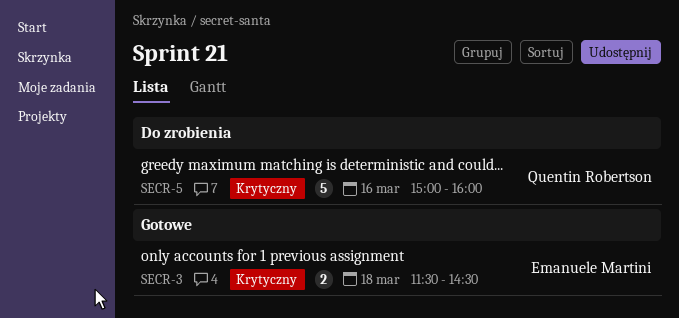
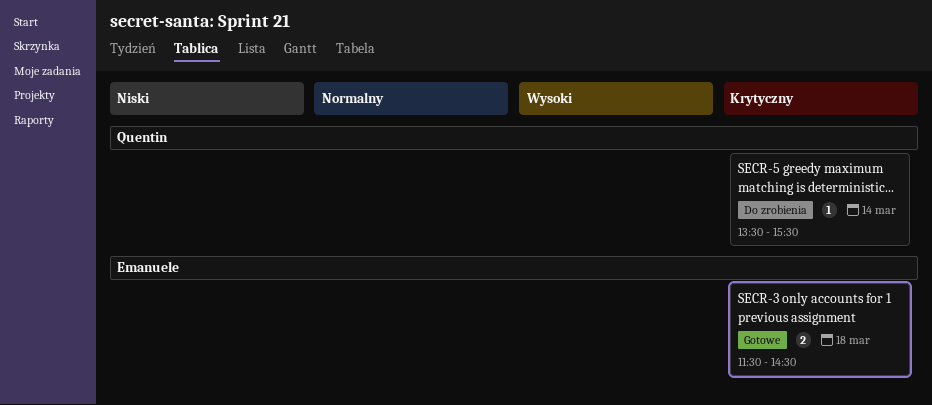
SECR-5, estimate: 5 -> 1
SECR-5, day: Mar 16 -> Mar 14
SECR-5, begins: 15:00 -> 13:30
SECR-5, ends: 16:00 -> 15:30

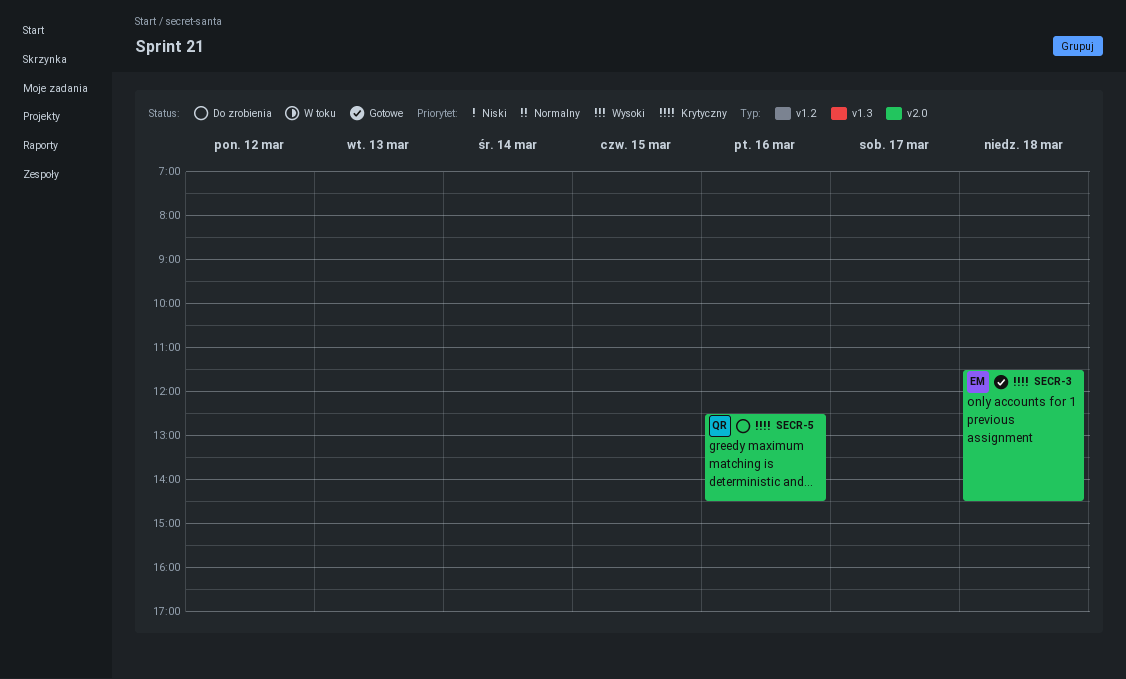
SECR-5, day: Mar 14 -> Mar 16
SECR-5, begins: 13:30 -> 12:30
SECR-5, ends: 15:30 -> 14:30

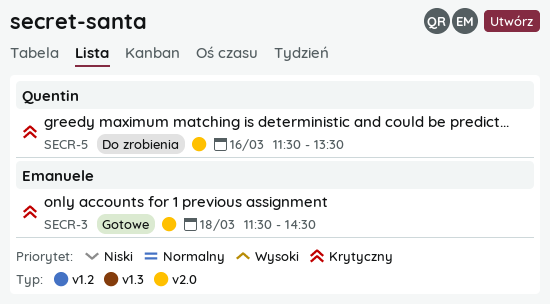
SECR-5, begins: 12:30 -> 11:30
SECR-5, ends: 14:30 -> 13:30

